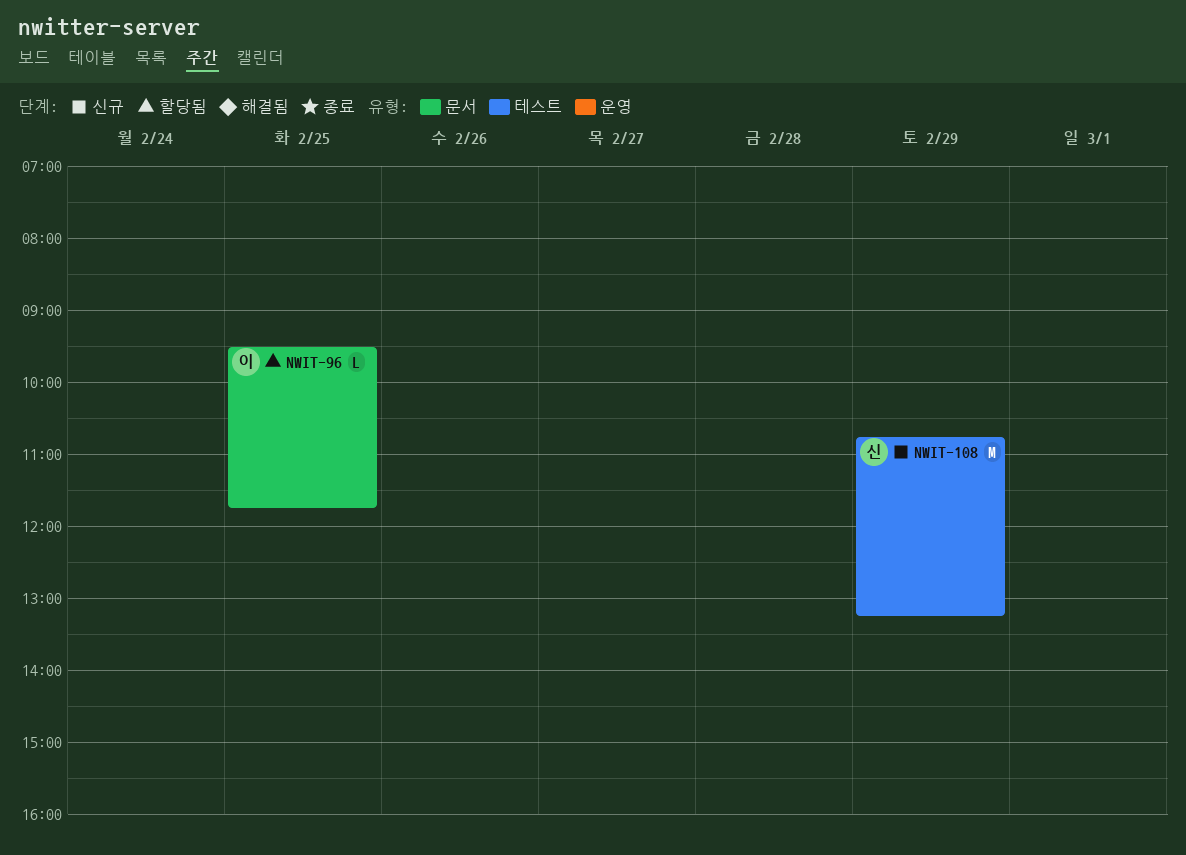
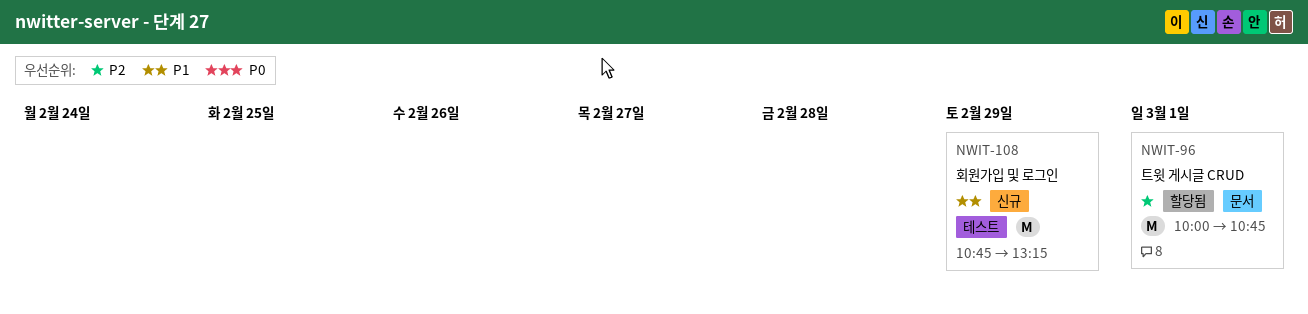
NWIT-96, estimate: L -> M
NWIT-96, day: Feb 25 -> Mar 1
NWIT-96, begins: 09:30 -> 10:00
NWIT-96, ends: 11:45 -> 10:45

